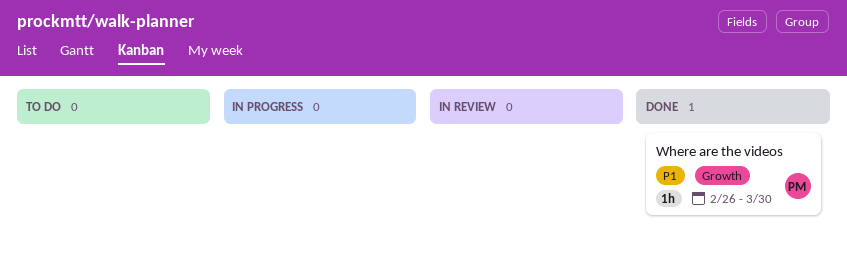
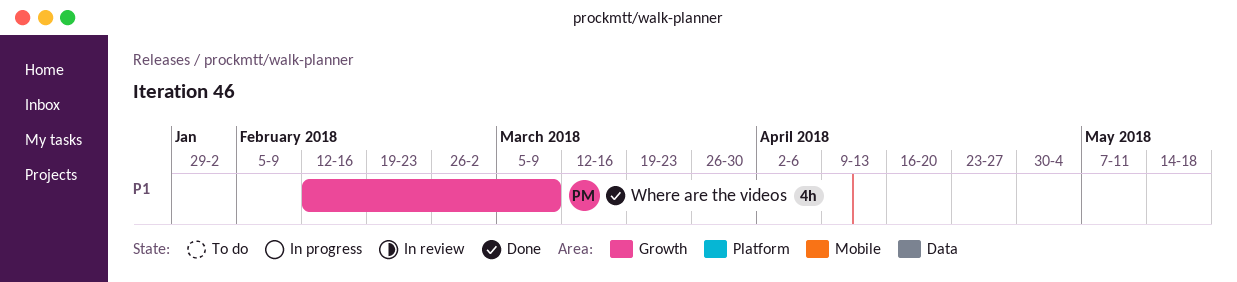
Where are the videos, estimate: 1h -> 4h
Where are the videos, start: Feb 26 -> Feb 12
Where are the videos, due: Mar 30 -> Mar 9

